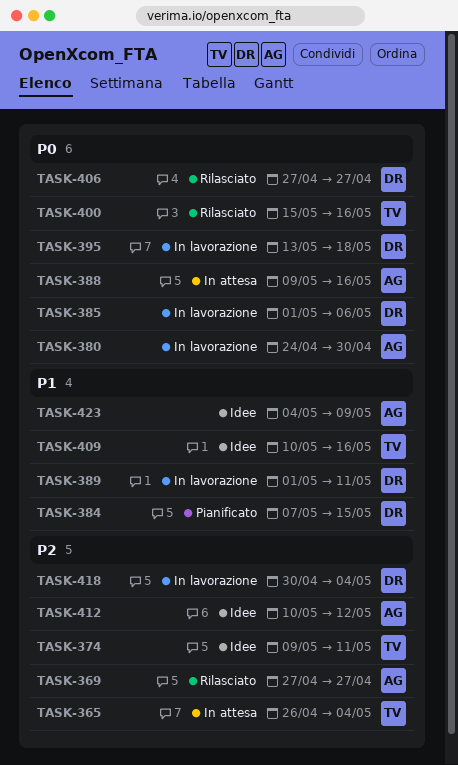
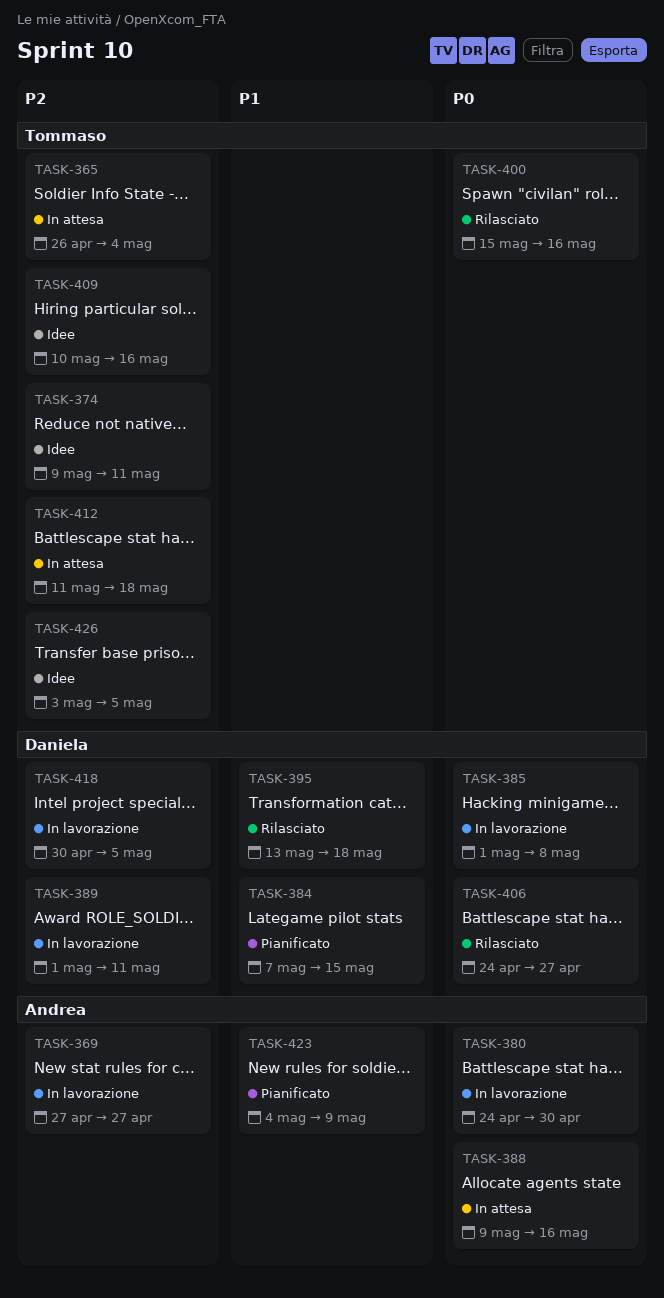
TASK-369, status: Rilasciato -> In lavorazione
TASK-385, due: May 6 -> May 8
TASK-389, priority: P1 -> P2
TASK-395, status: In lavorazione -> Rilasciato
TASK-395, priority: P0 -> P1
TASK-406, start: Apr 27 -> Apr 24
TASK-409, priority: P1 -> P2
TASK-412, status: Idee -> In attesa
TASK-412, owner: Andrea -> Tommaso
TASK-412, start: May 10 -> May 11
TASK-412, due: May 12 -> May 18
TASK-418, due: May 4 -> May 5
TASK-423, status: Idee -> Pianificato
TASK-426: none -> present

